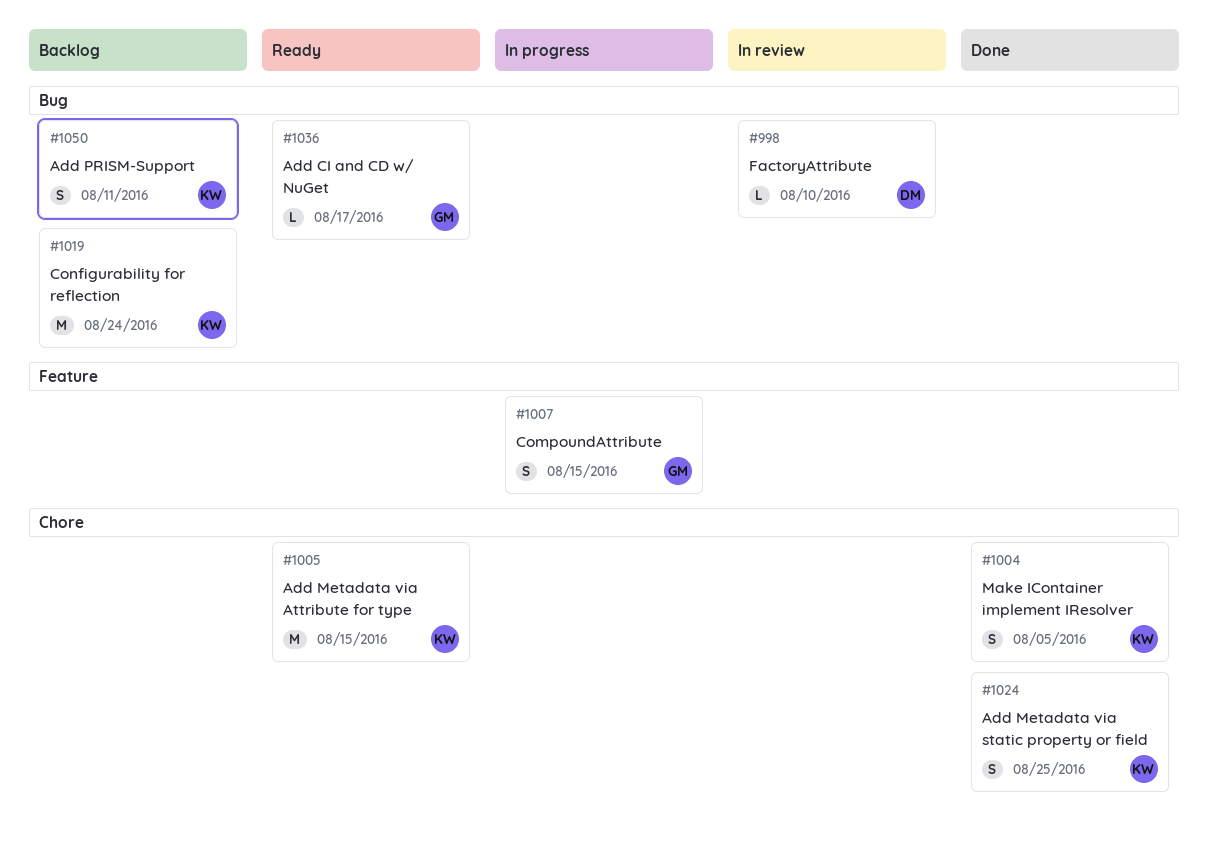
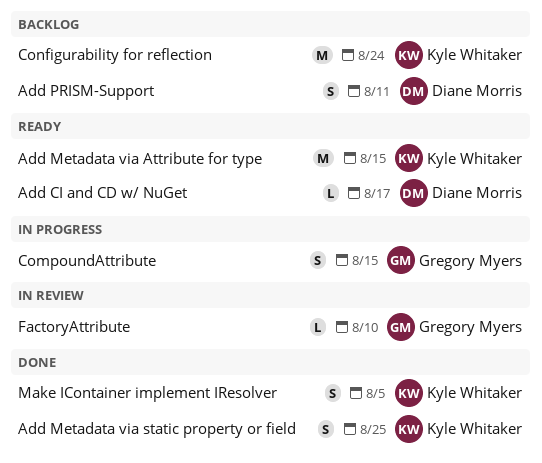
Add CI and CD w/ NuGet, owner: Gregory Myers -> Diane Morris
Add PRISM-Support, owner: Kyle Whitaker -> Diane Morris
FactoryAttribute, owner: Diane Morris -> Gregory Myers

